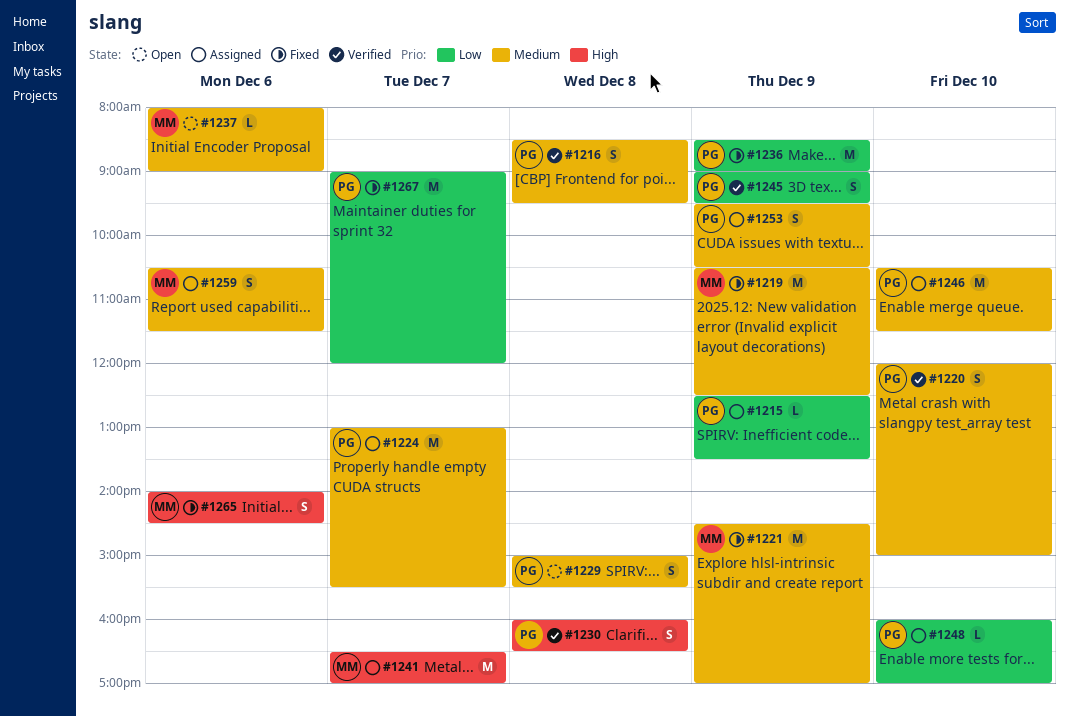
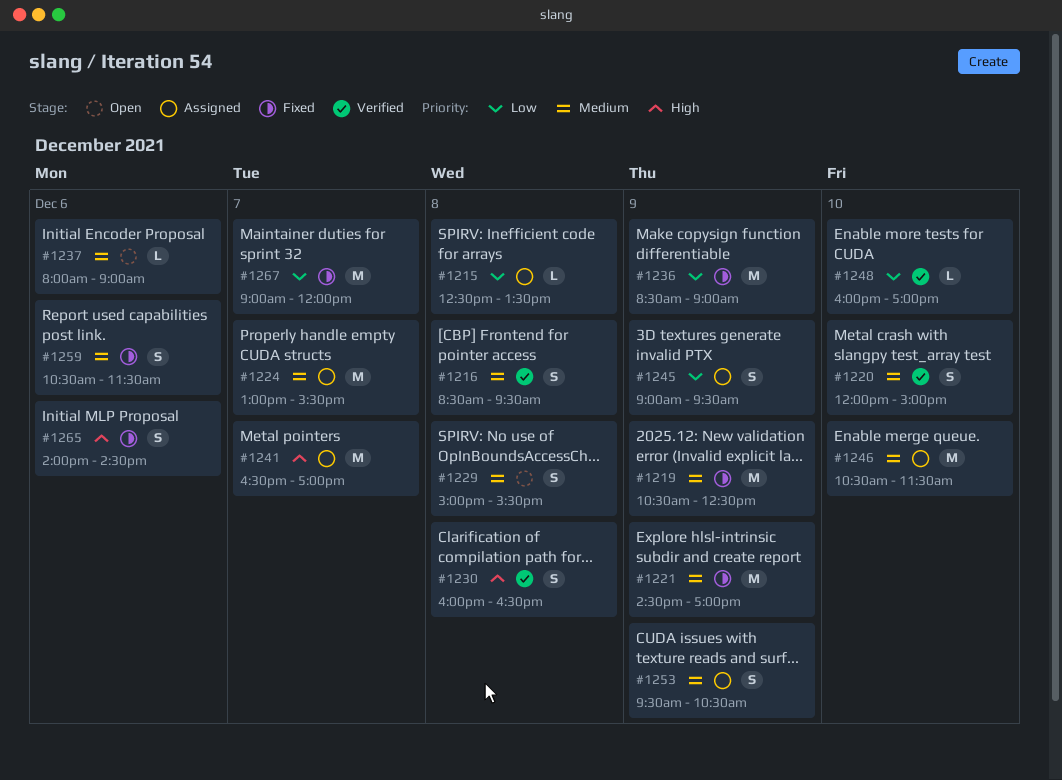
#1215, day: Dec 9 -> Dec 8
#1245, status: Verified -> Assigned
#1248, status: Assigned -> Verified
#1259, status: Assigned -> Fixed

